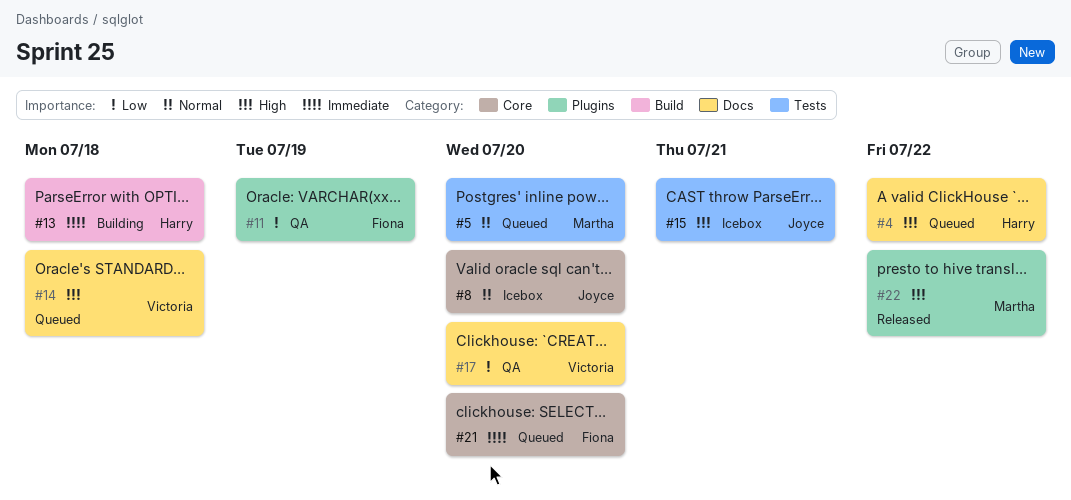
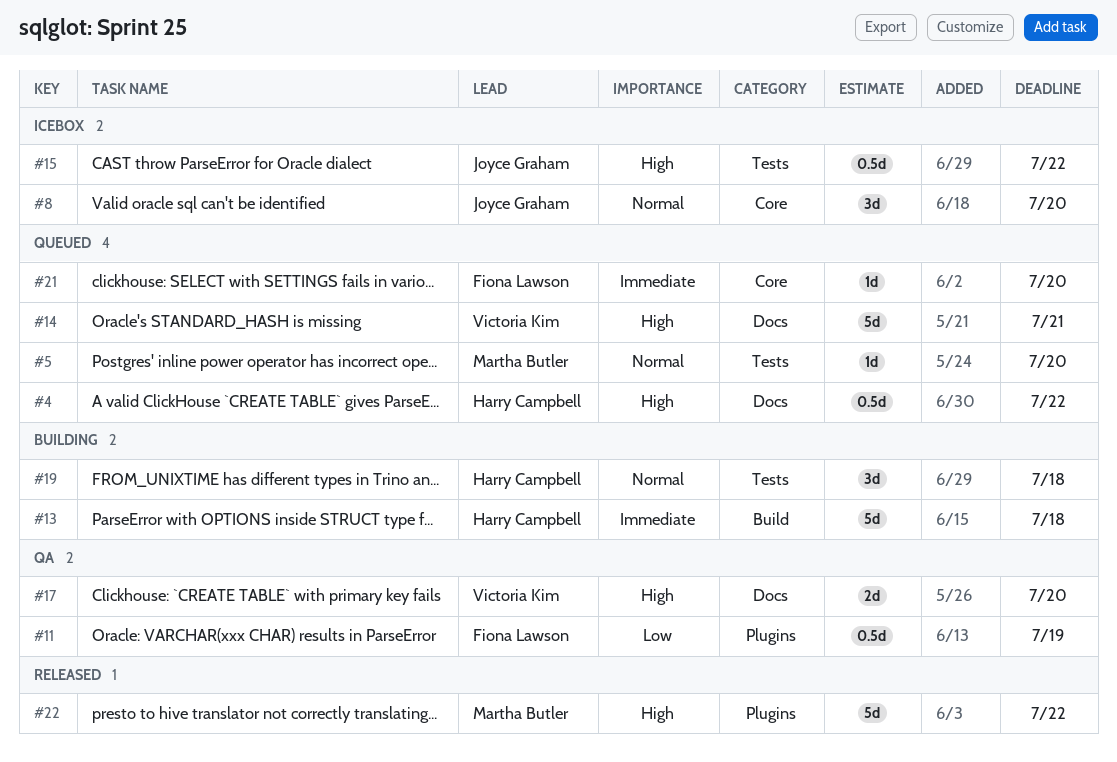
#14, due: Jul 18 -> Jul 21
#15, due: Jul 21 -> Jul 22
#17, priority: Low -> High
#19: none -> present

